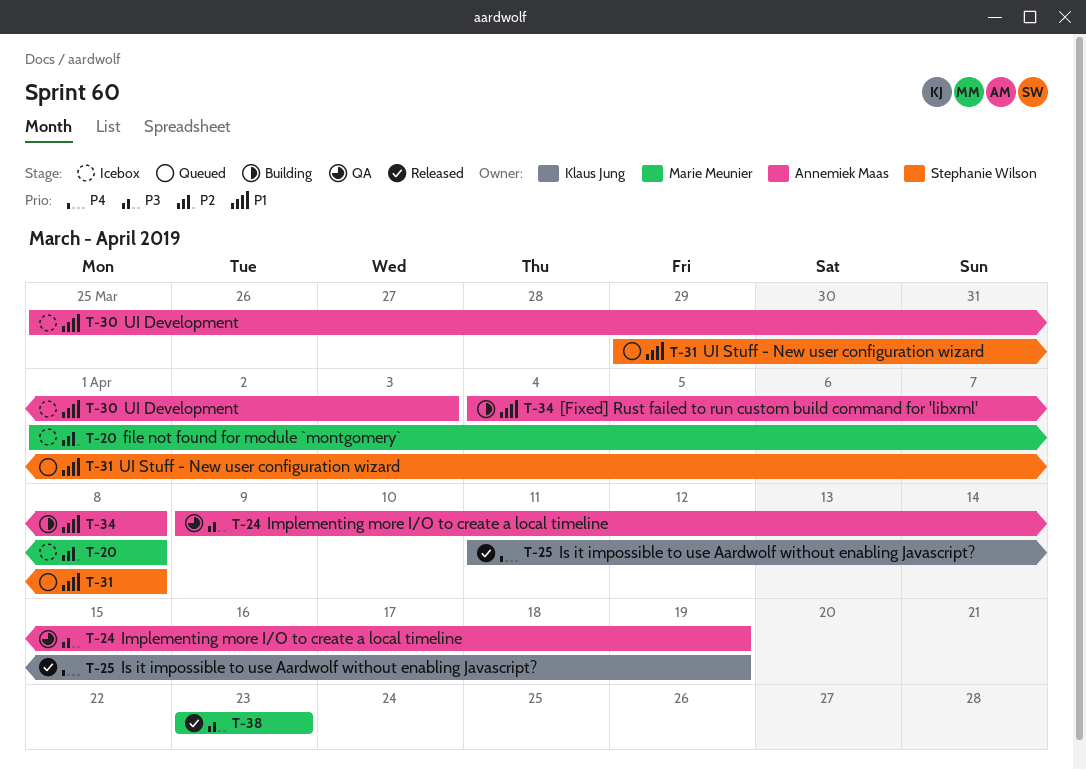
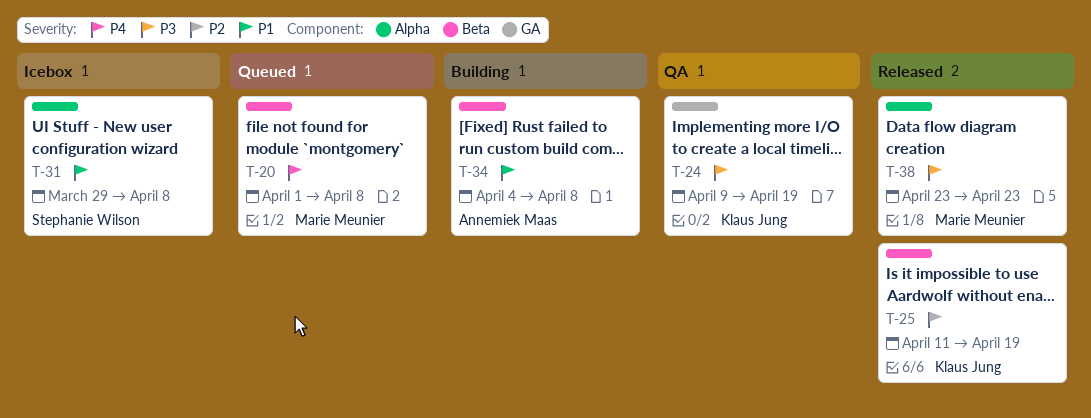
T-20, status: Icebox -> Queued
T-20, priority: P2 -> P4
T-24, owner: Annemiek Maas -> Klaus Jung
T-25, priority: P4 -> P2
T-30: present -> none
T-31, status: Queued -> Icebox

